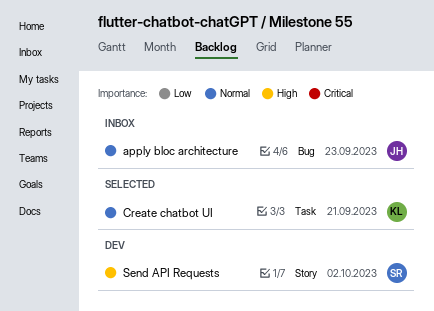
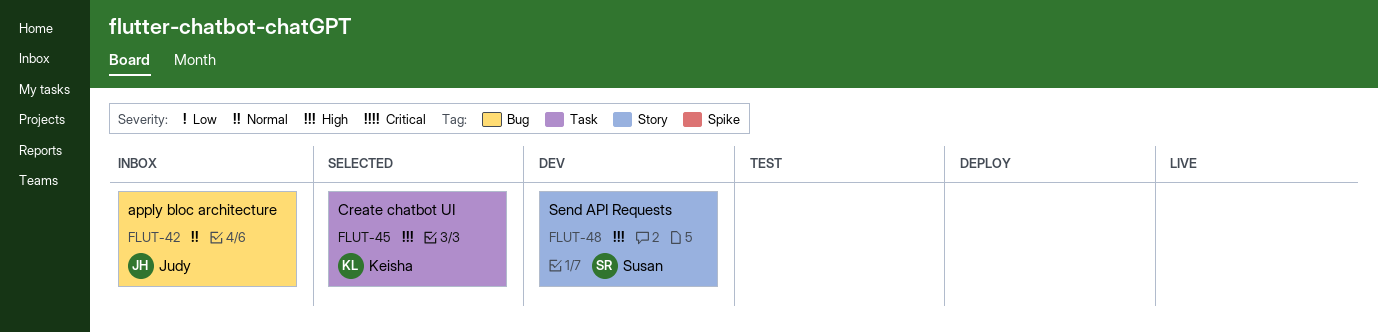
Create chatbot UI, priority: Normal -> High

